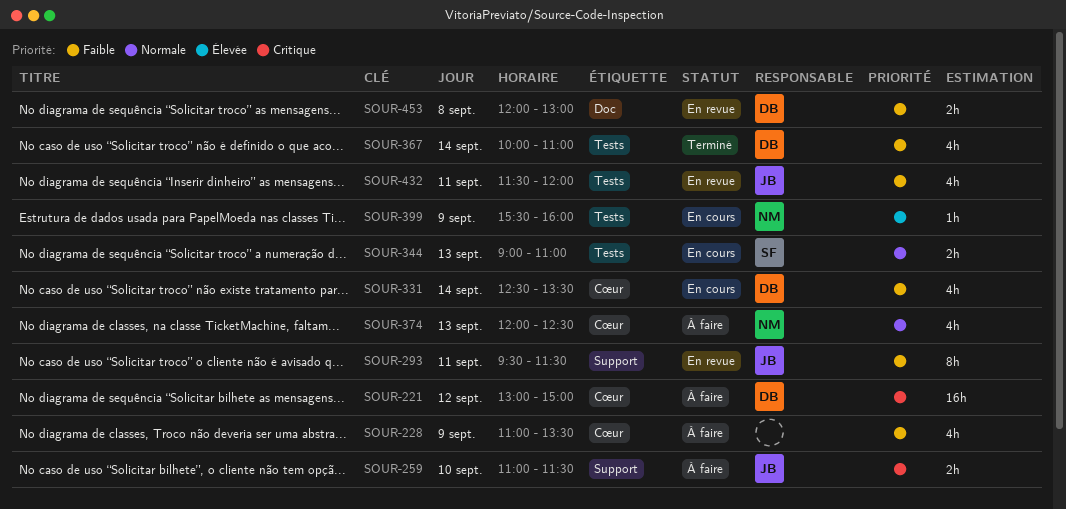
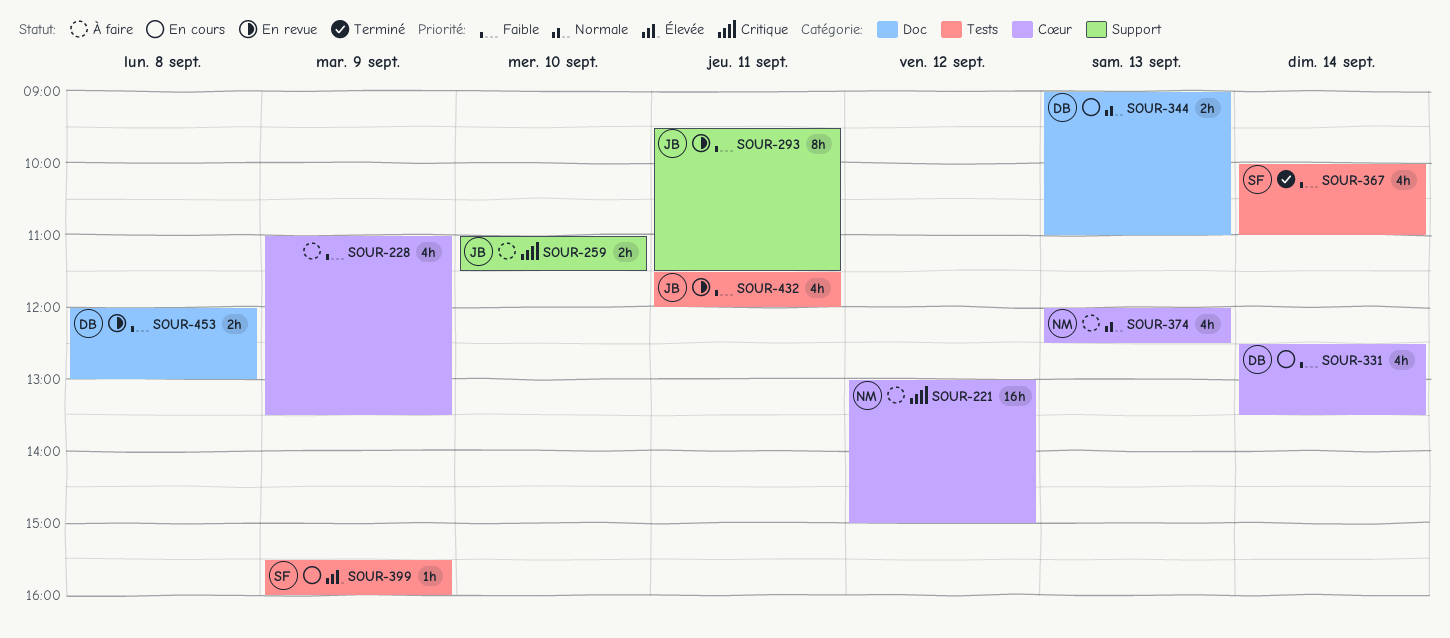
SOUR-221, owner: DB -> NM
SOUR-344, owner: SF -> DB
SOUR-344, label: Tests -> Doc
SOUR-367, owner: DB -> SF
SOUR-399, owner: NM -> SF

